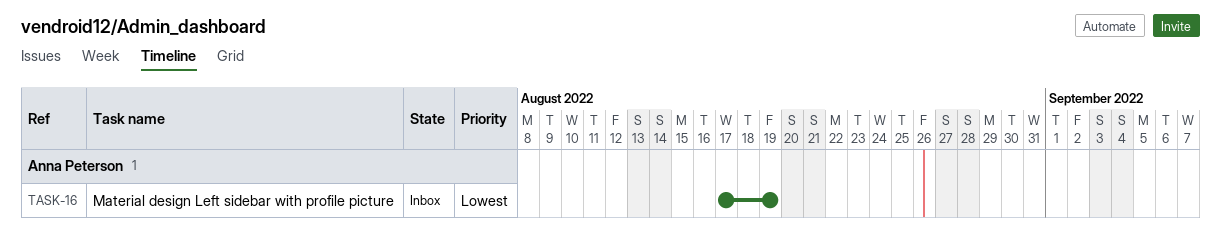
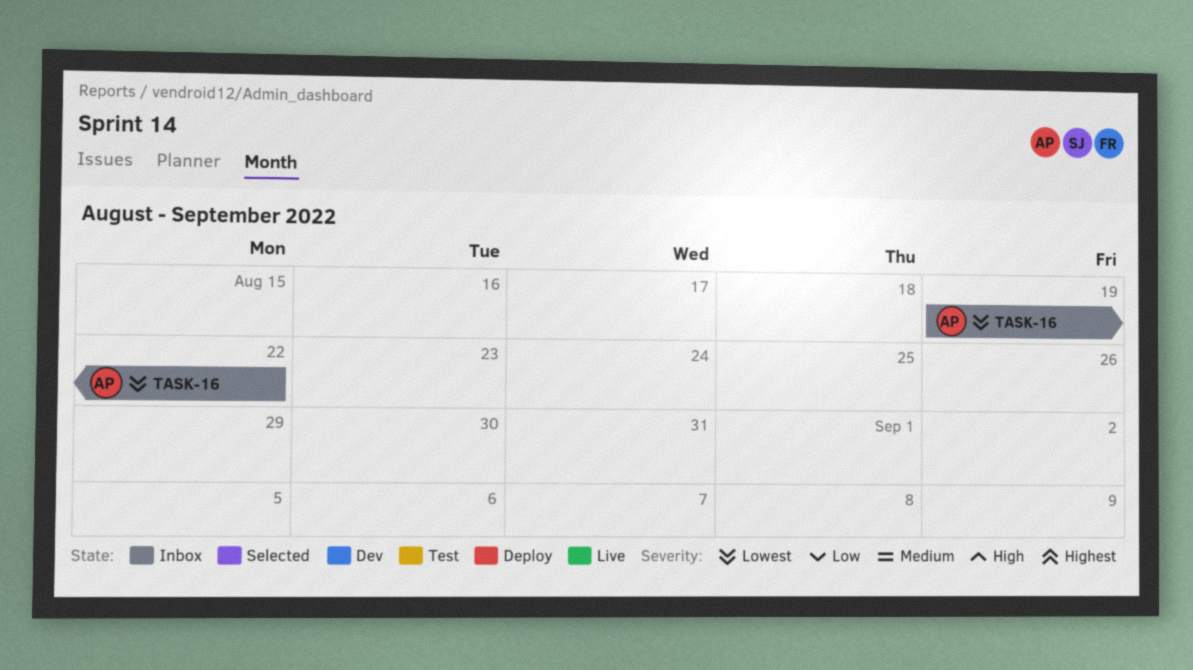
TASK-16, start: Aug 17 -> Aug 19
TASK-16, due: Aug 19 -> Aug 22

